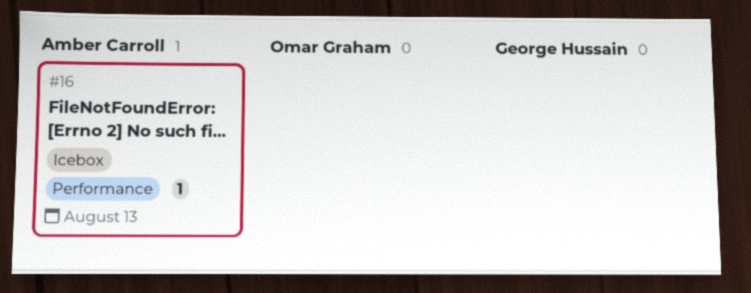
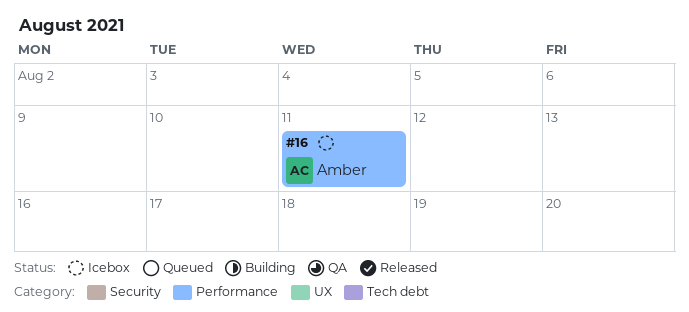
#16, due: Aug 13 -> Aug 11

